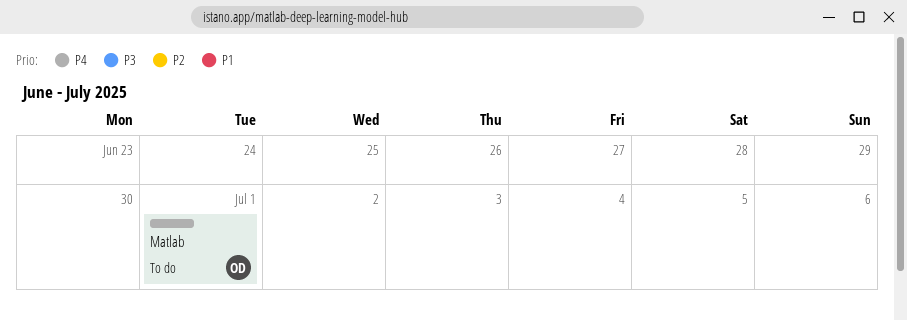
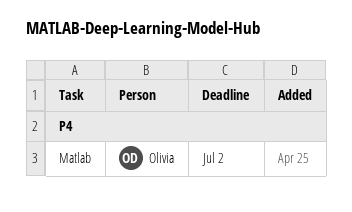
Matlab, due: Jul 1 -> Jul 2

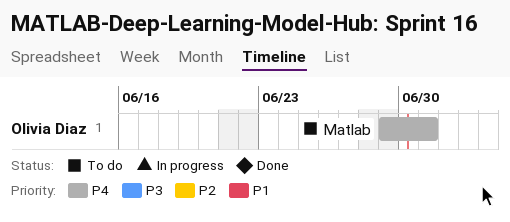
Matlab, due: Jul 2 -> Jul 1

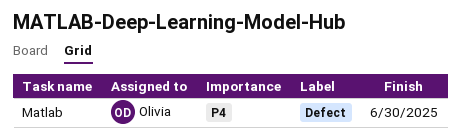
Matlab, due: Jul 1 -> Jun 30

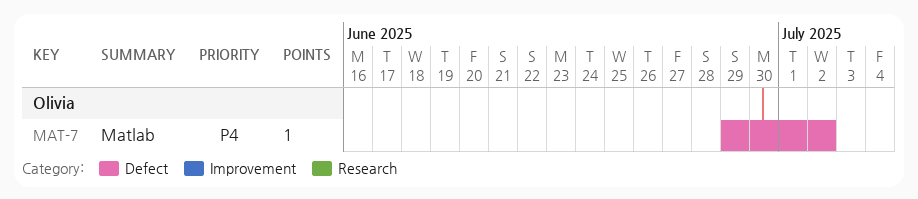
Matlab, due: Jun 30 -> Jul 2

